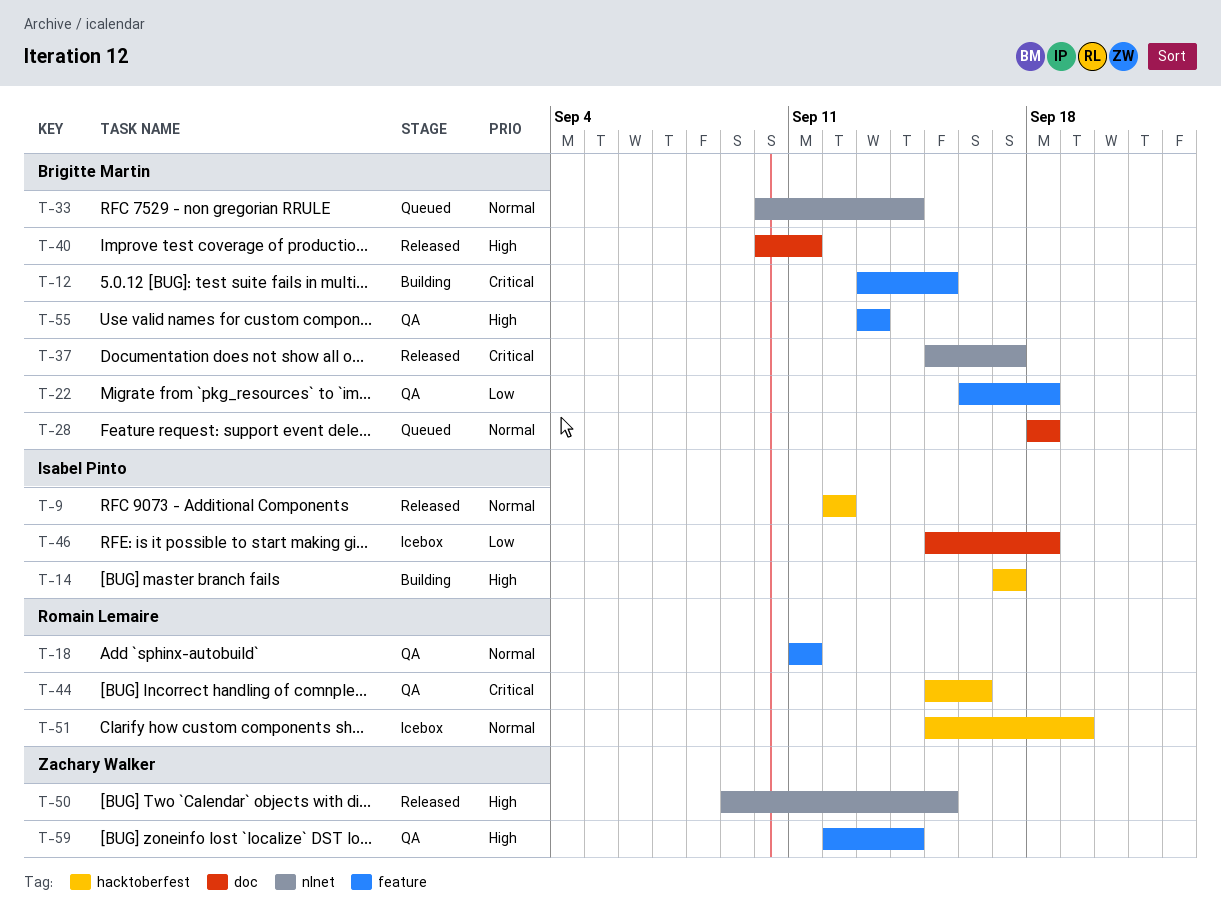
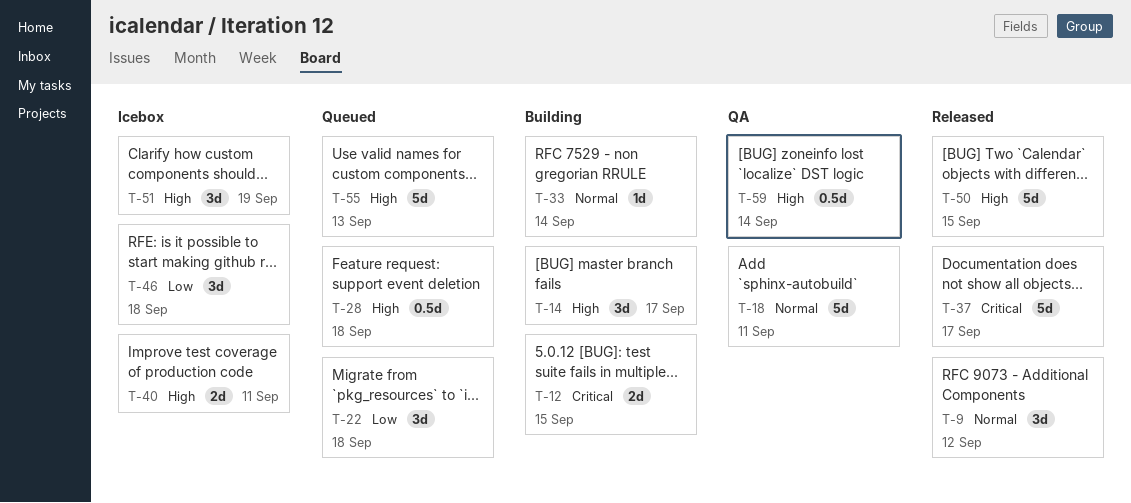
T-22, status: QA -> Queued
T-28, priority: Normal -> High
T-33, status: Queued -> Building
T-40, status: Released -> Icebox
T-44: present -> none
T-51, priority: Normal -> High
T-55, status: QA -> Queued

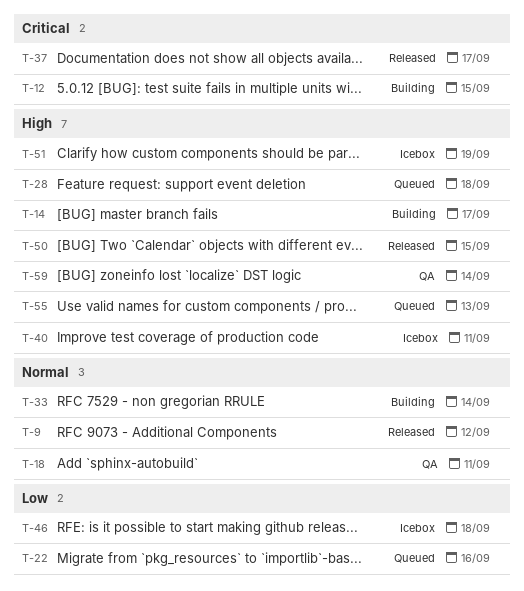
T-22, due: Sep 18 -> Sep 16

